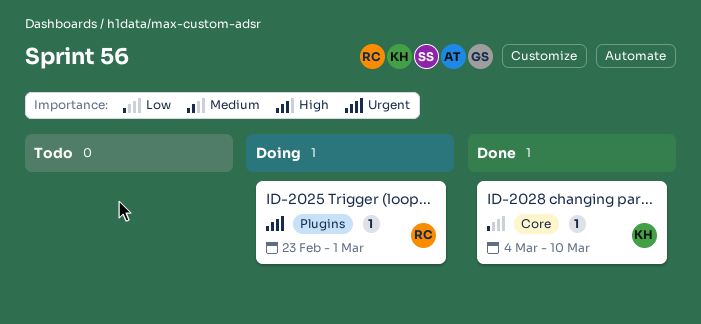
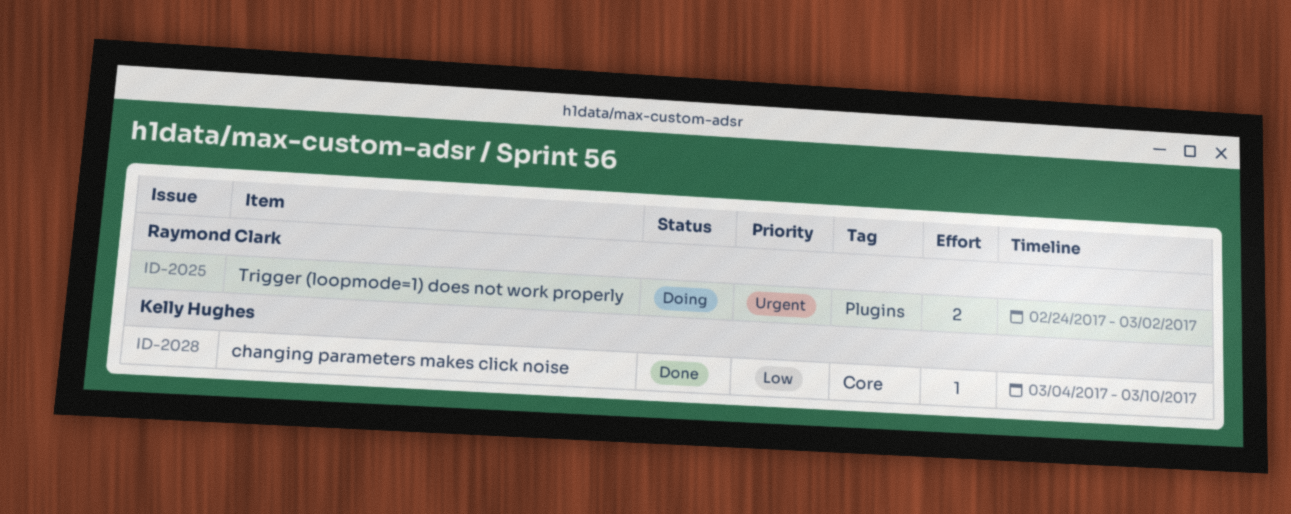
ID-2025, estimate: 1 -> 2
ID-2025, start: Feb 23 -> Feb 24
ID-2025, due: Mar 1 -> Mar 2

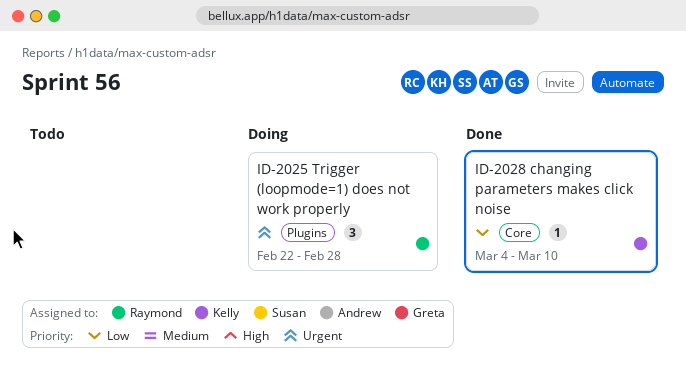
ID-2025, estimate: 2 -> 3
ID-2025, start: Feb 24 -> Feb 22
ID-2025, due: Mar 2 -> Feb 28

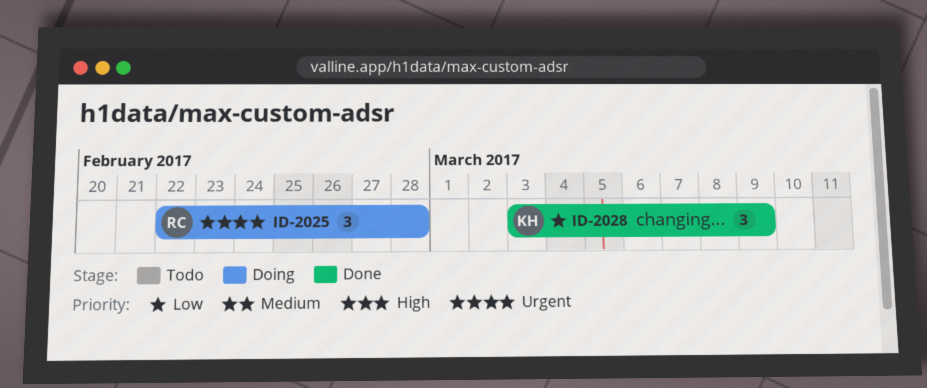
ID-2028, estimate: 1 -> 3
ID-2028, start: Mar 4 -> Mar 3
ID-2028, due: Mar 10 -> Mar 9

